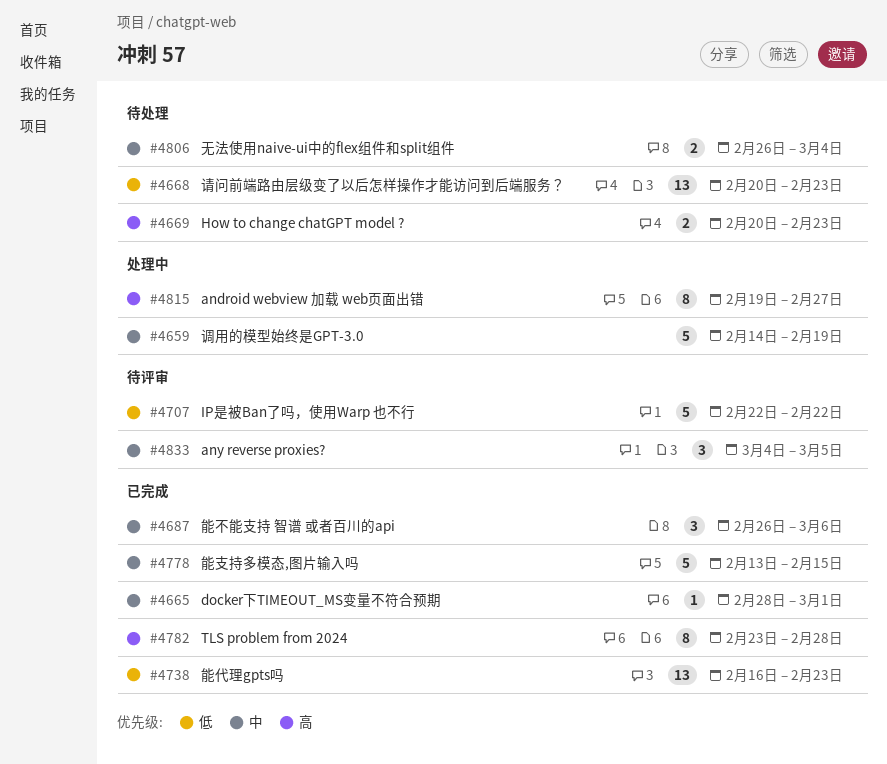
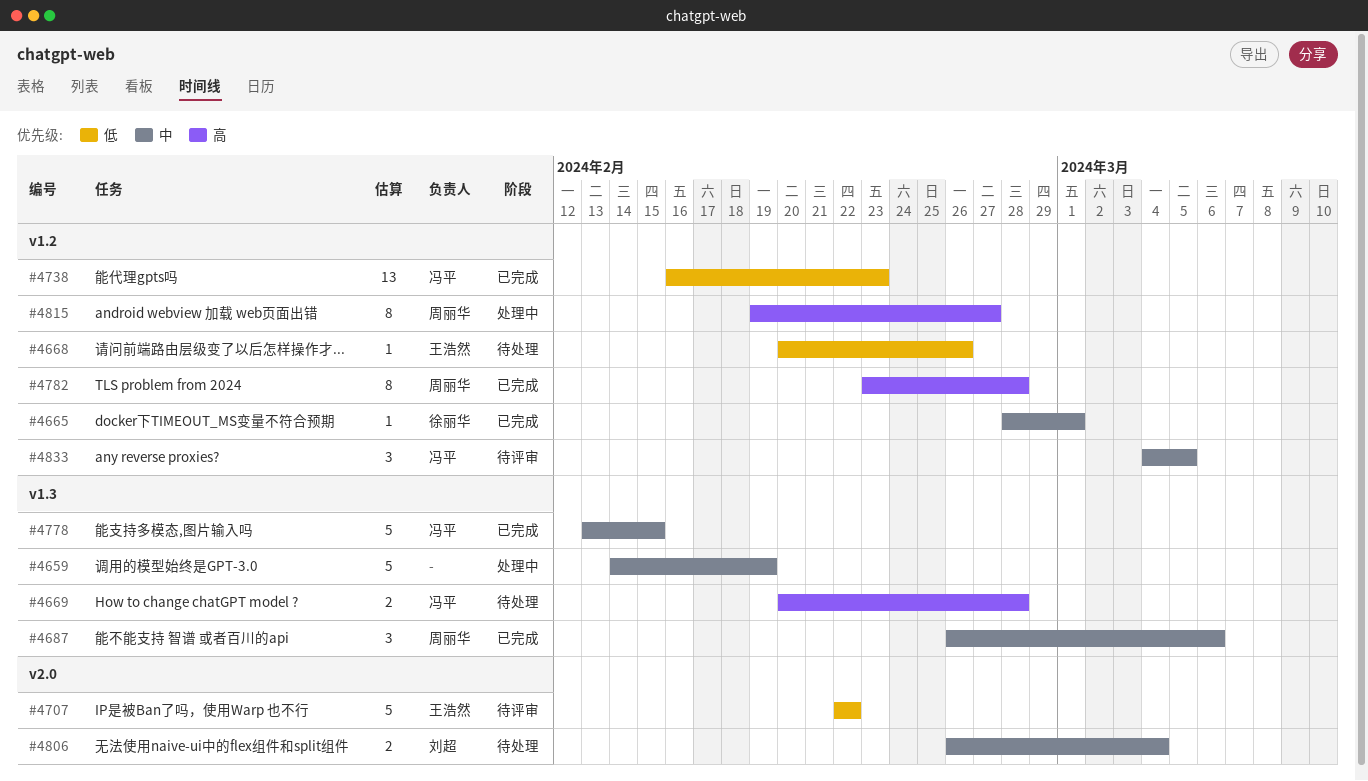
#4668, estimate: 13 -> 1
#4668, due: Feb 23 -> Feb 26
#4669, due: Feb 23 -> Feb 28

